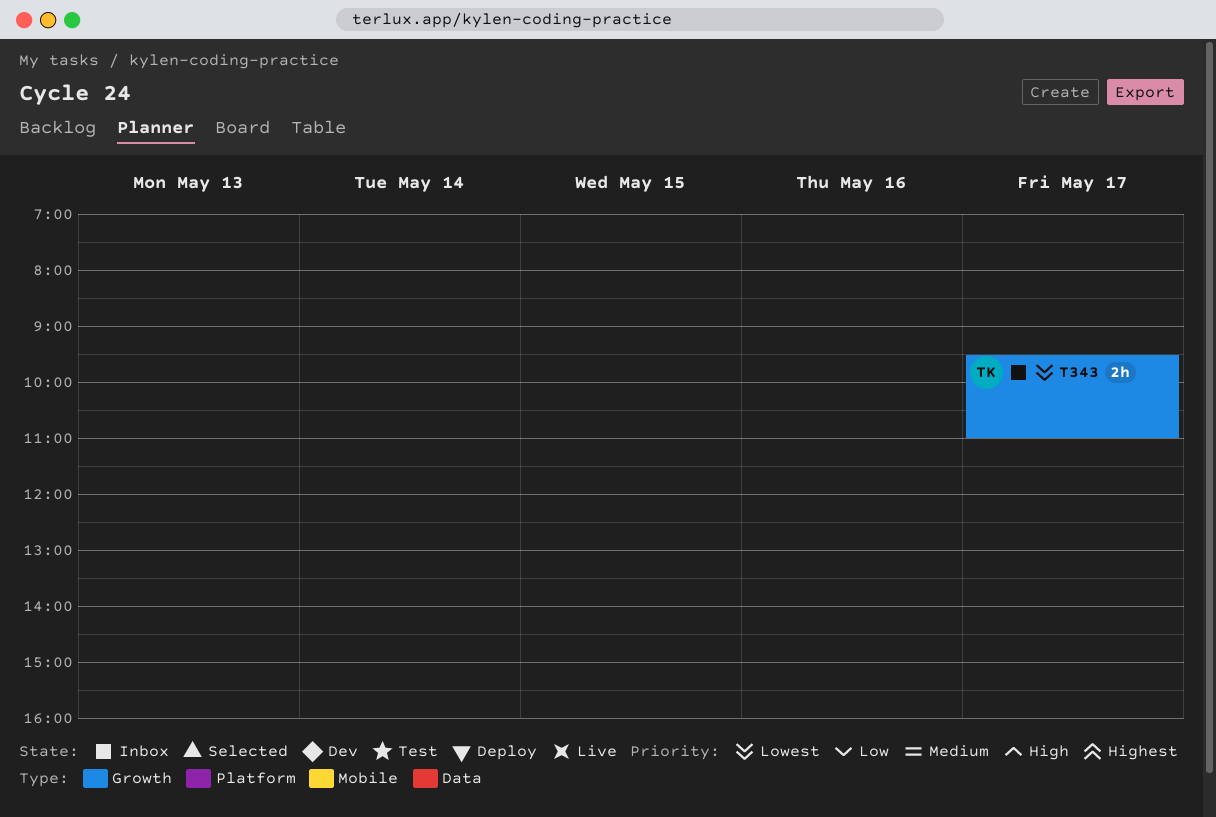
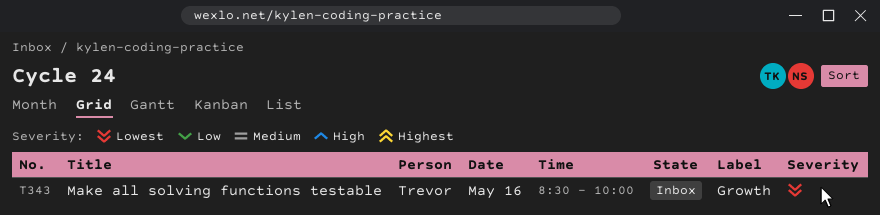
T343, day: May 17 -> May 16
T343, begins: 09:30 -> 08:30
T343, ends: 11:00 -> 10:00

